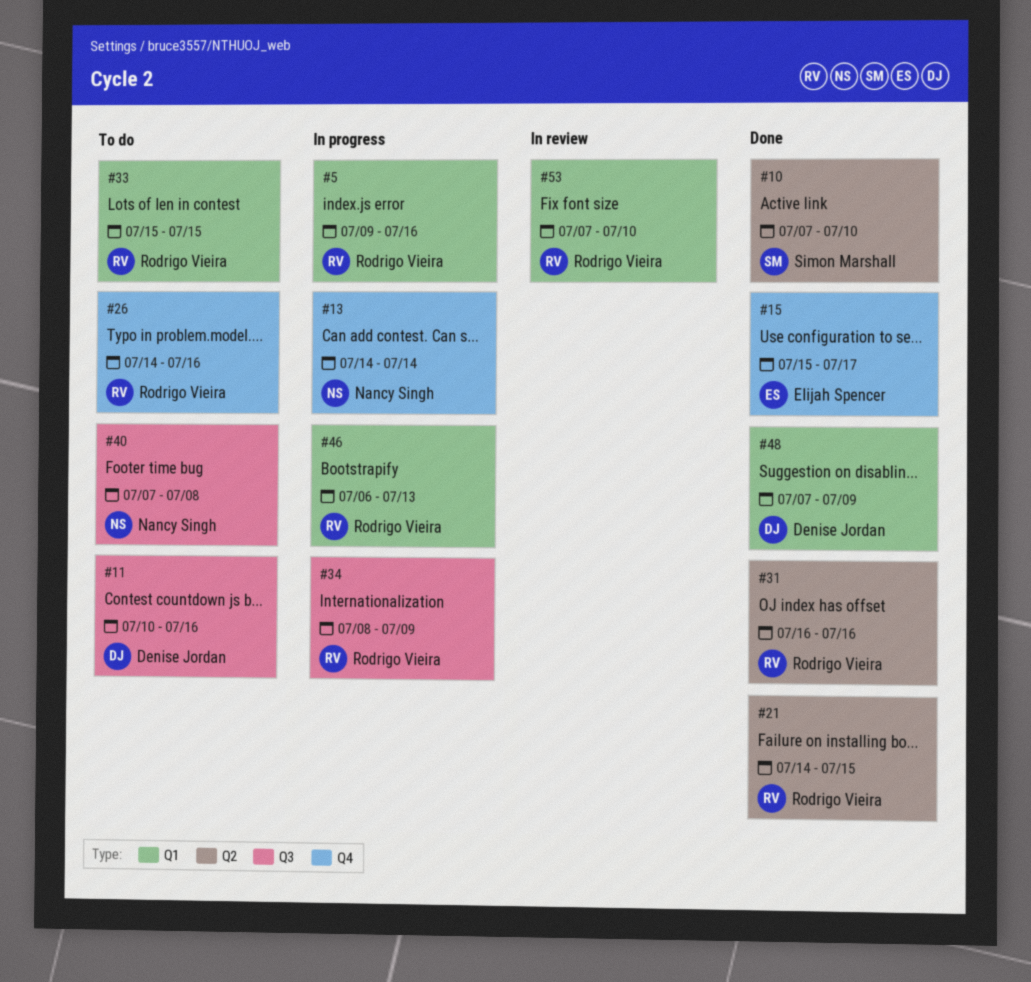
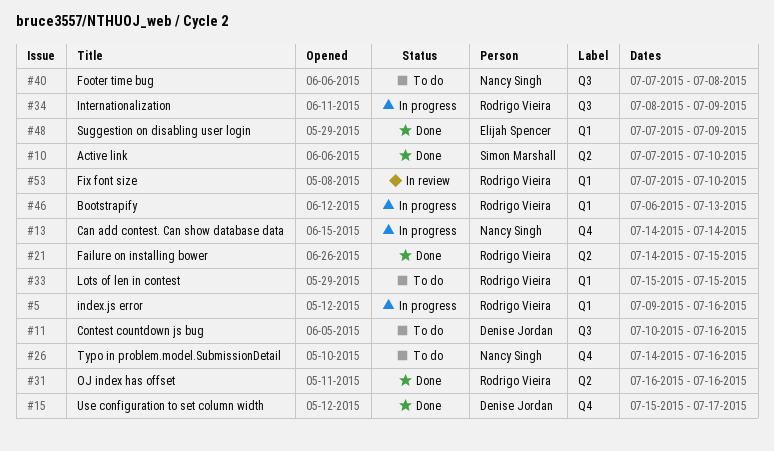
#15, owner: Elijah Spencer -> Denise Jordan
#26, owner: Rodrigo Vieira -> Nancy Singh
#48, owner: Denise Jordan -> Elijah Spencer

